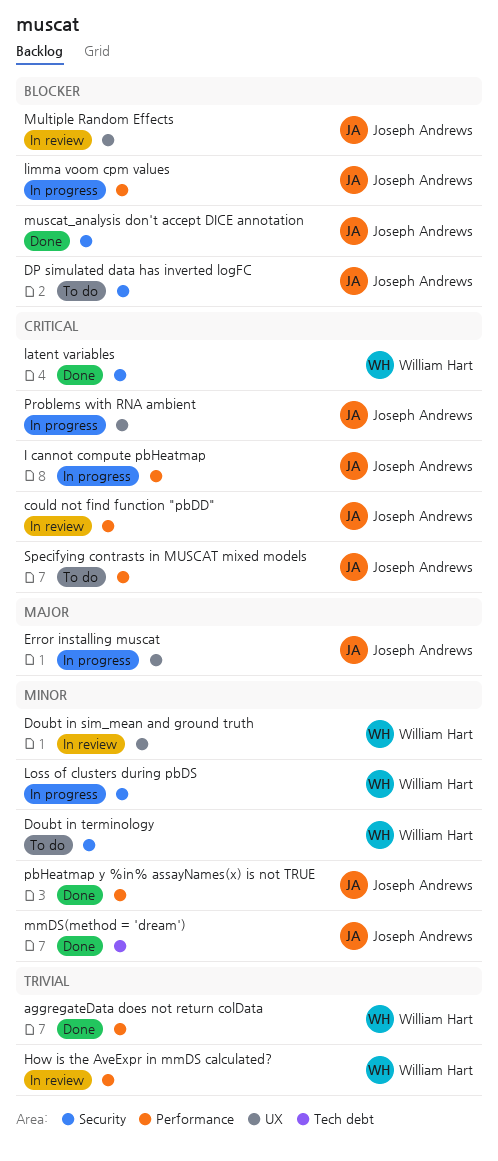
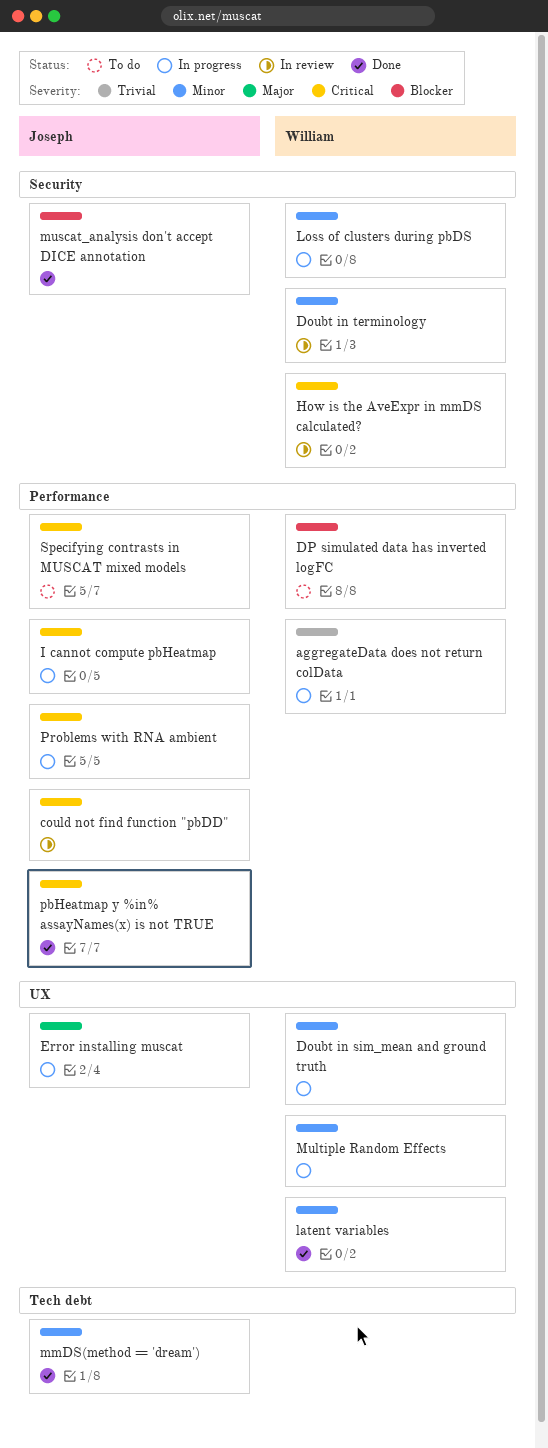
aggregateData does not return colData, status: Done -> In progress
Doubt in sim_mean and ground truth, status: In review -> In progress
Doubt in terminology, status: To do -> In review
DP simulated data has inverted logFC, owner: Joseph Andrews -> William Hart
DP simulated data has inverted logFC, label: Security -> Performance
How is the AveExpr in mmDS calculated?, priority: Trivial -> Critical
How is the AveExpr in mmDS calculated?, label: Performance -> Security
latent variables, priority: Critical -> Minor
latent variables, label: Security -> UX
limma voom cpm values: present -> none
Multiple Random Effects, status: In review -> In progress
Multiple Random Effects, owner: Joseph Andrews -> William Hart
Multiple Random Effects, priority: Blocker -> Minor
pbHeatmap y %in% assayNames(x) is not TRUE, priority: Minor -> Critical
Problems with RNA ambient, label: UX -> Performance

